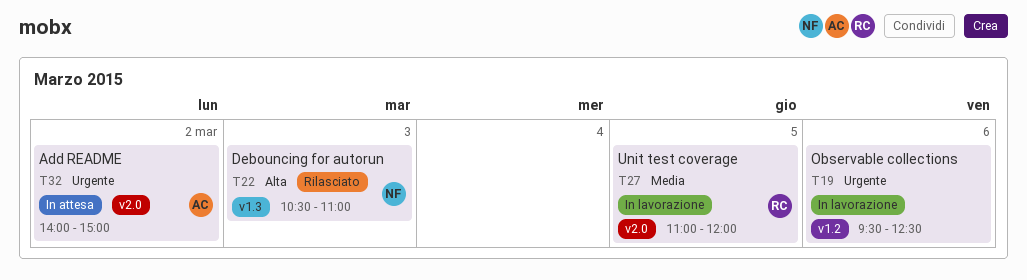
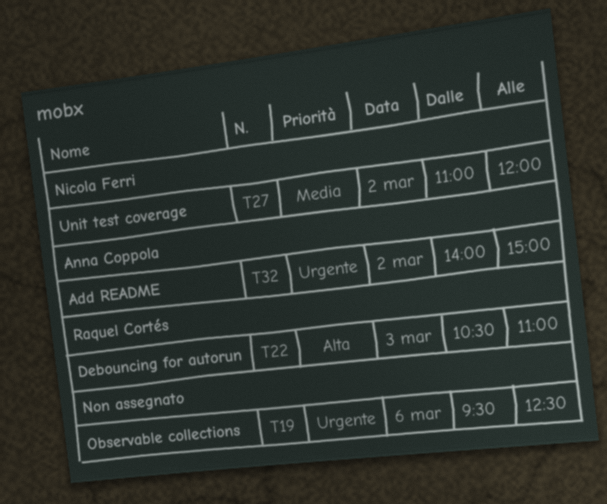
T22, owner: Nicola Ferri -> Raquel Cortés
T27, owner: Raquel Cortés -> Nicola Ferri
T27, day: Mar 5 -> Mar 2

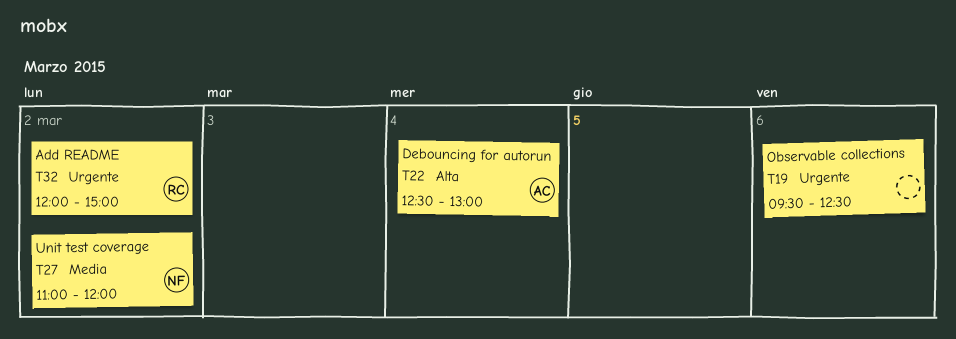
T22, owner: Raquel Cortés -> Anna Coppola
T22, day: Mar 3 -> Mar 4
T22, begins: 10:30 -> 12:30
T22, ends: 11:00 -> 13:00
T32, owner: Anna Coppola -> Raquel Cortés
T32, begins: 14:00 -> 12:00

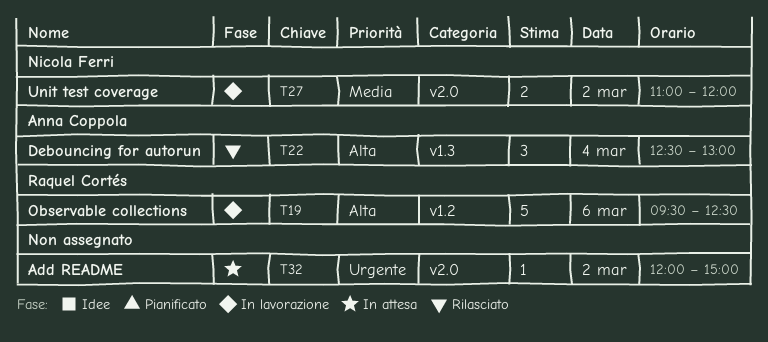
T19, owner: none -> Raquel Cortés
T19, priority: Urgente -> Alta
T32, owner: Raquel Cortés -> none

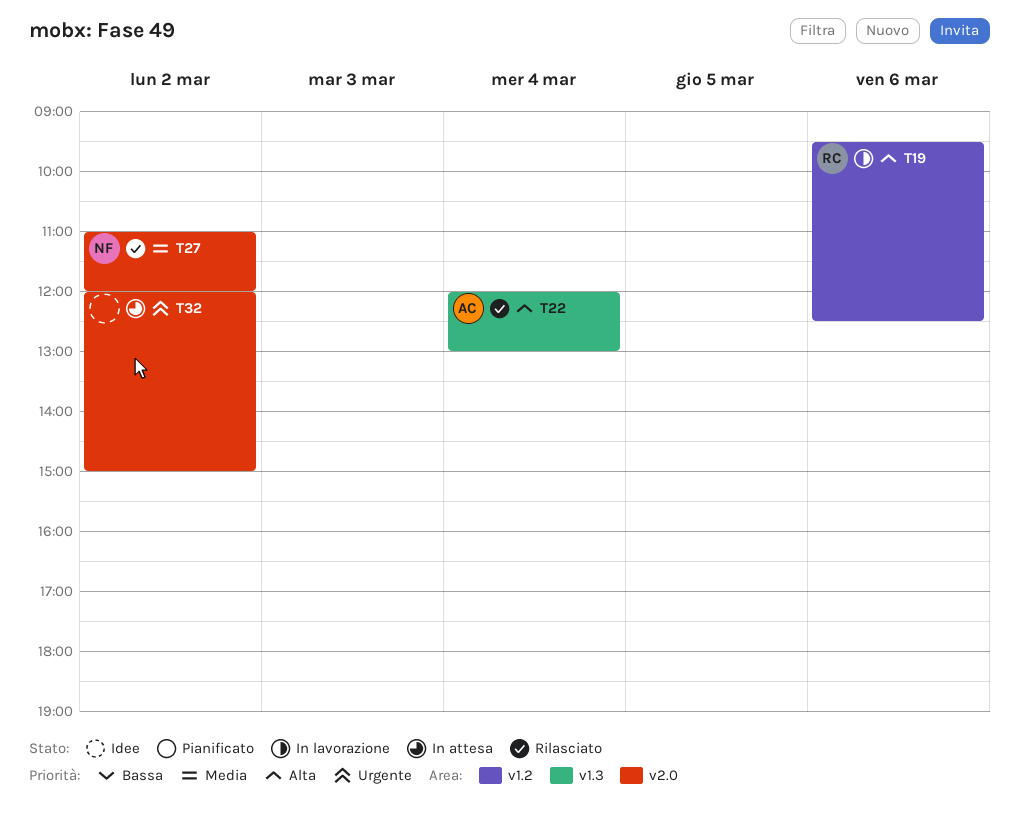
T22, begins: 12:30 -> 12:00
T27, status: In lavorazione -> Rilasciato

